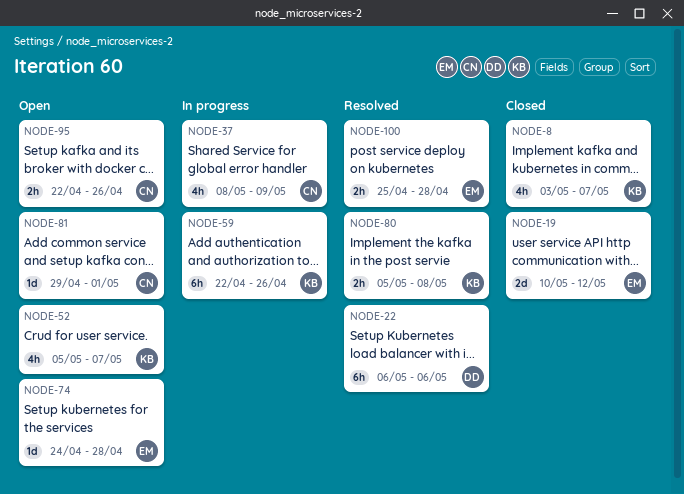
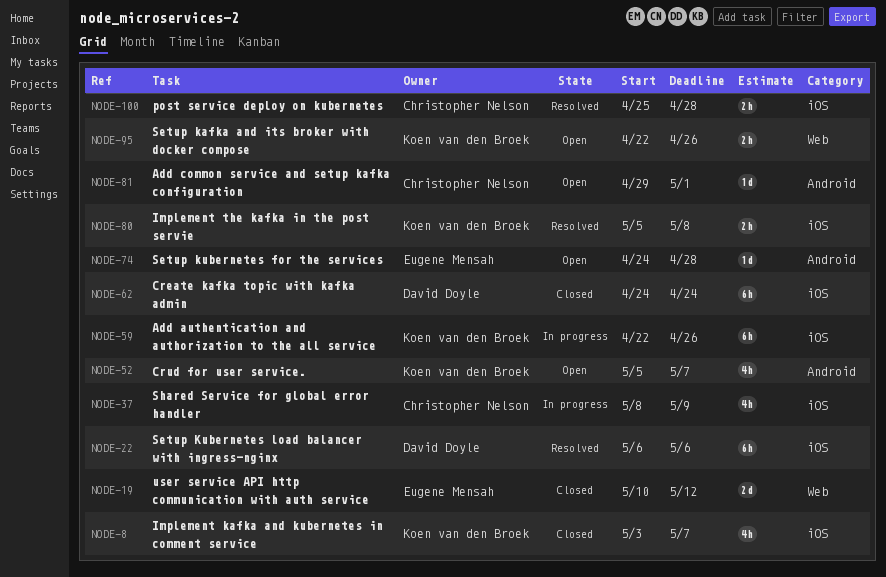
NODE-62: none -> present
NODE-95, owner: Christopher Nelson -> Koen van den Broek
NODE-100, owner: Eugene Mensah -> Christopher Nelson

